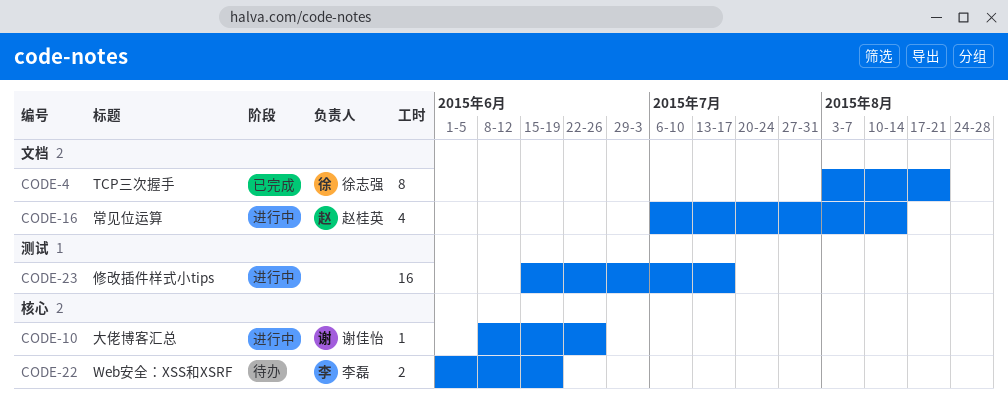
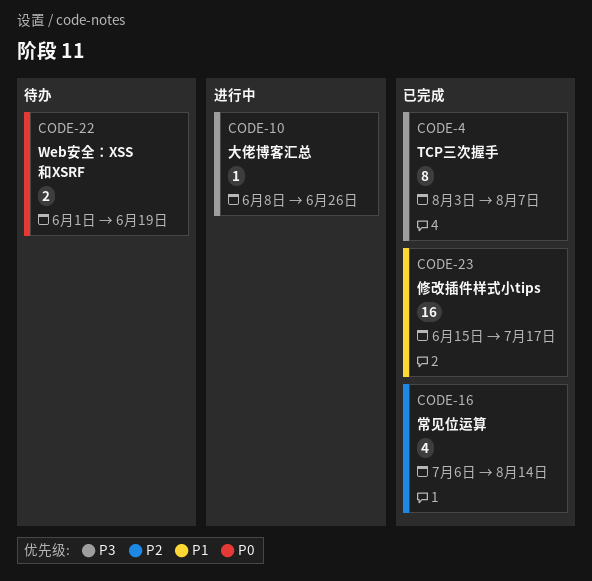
CODE-4, due: Aug 21 -> Aug 7
CODE-16, status: 进行中 -> 已完成
CODE-23, status: 进行中 -> 已完成

